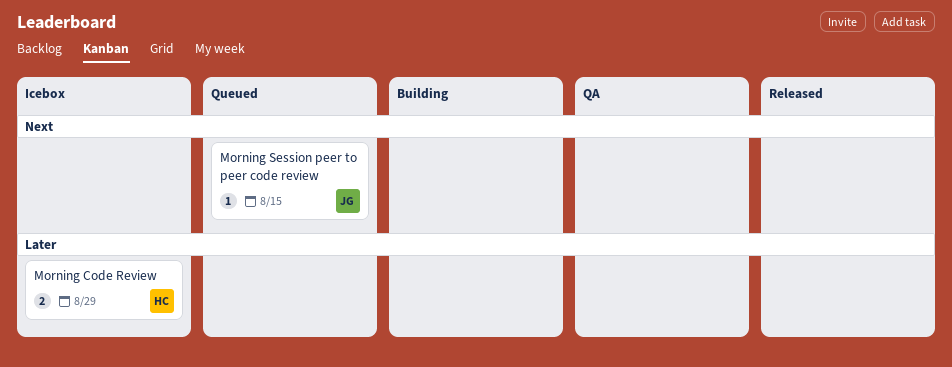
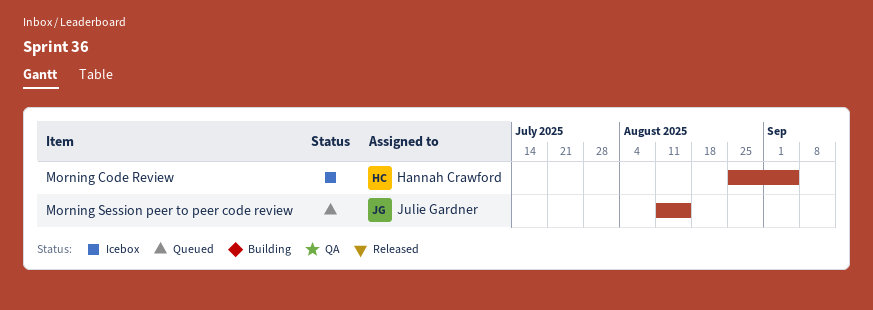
Morning Code Review, due: Aug 29 -> Sep 5

